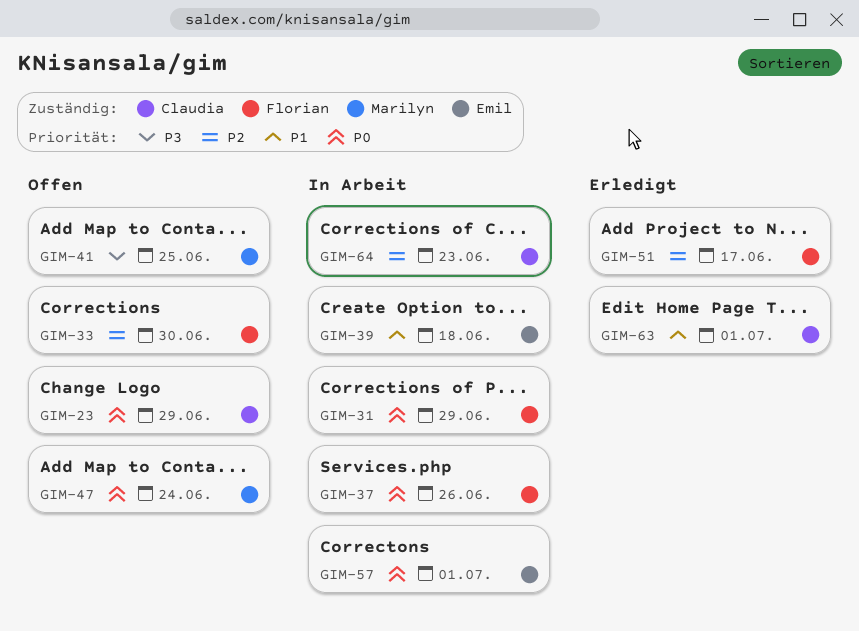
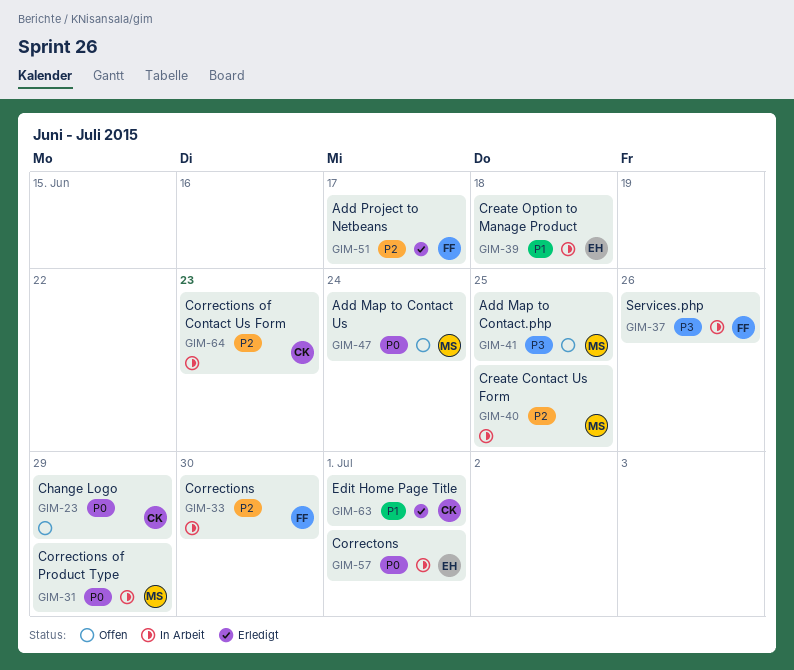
GIM-31, owner: Florian -> Marilyn
GIM-33, status: Offen -> In Arbeit
GIM-37, priority: P0 -> P3
GIM-40: none -> present

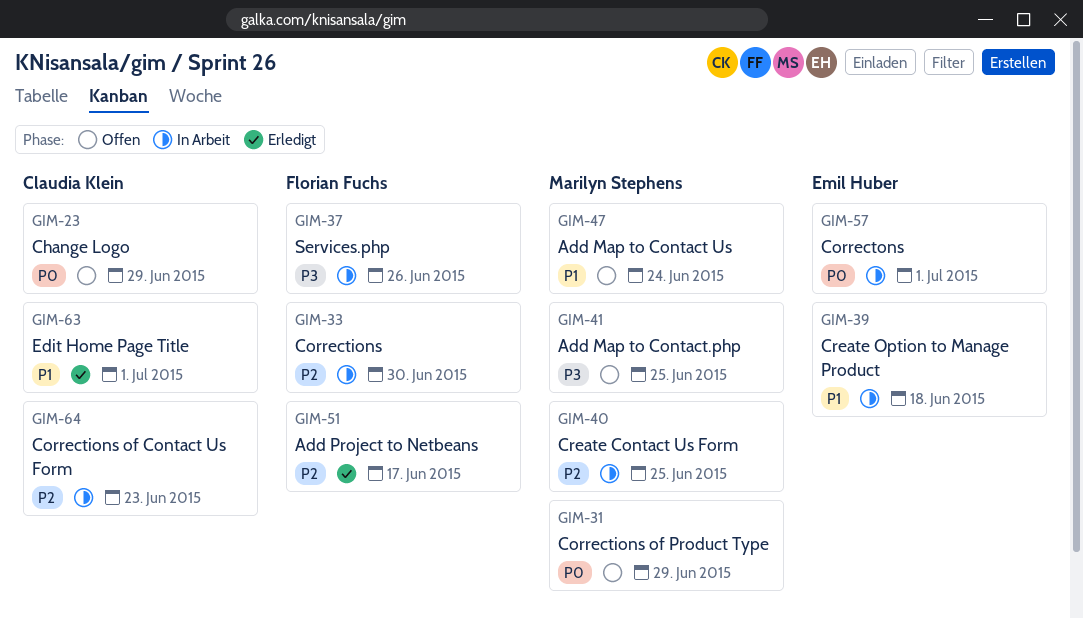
GIM-31, status: In Arbeit -> Offen
GIM-47, priority: P0 -> P1

